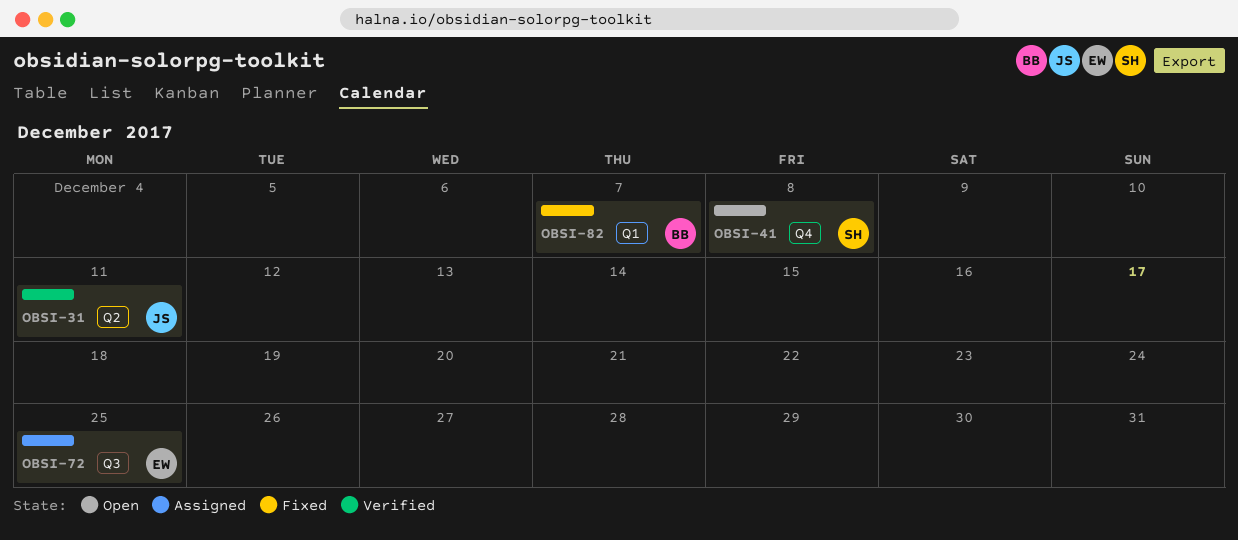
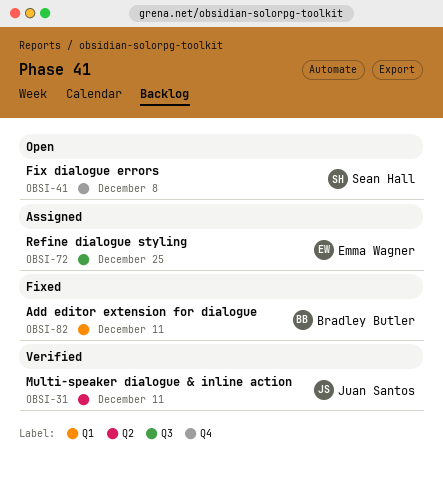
OBSI-82, due: Dec 7 -> Dec 11

